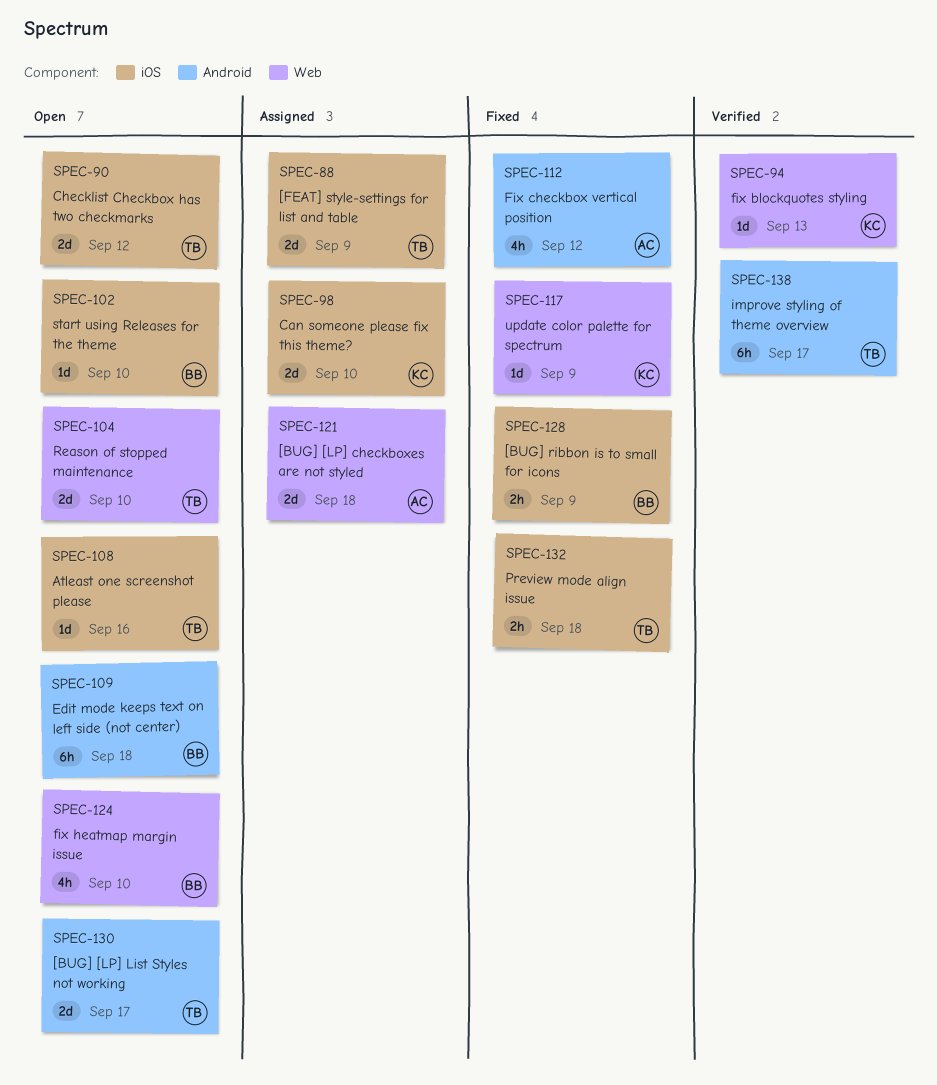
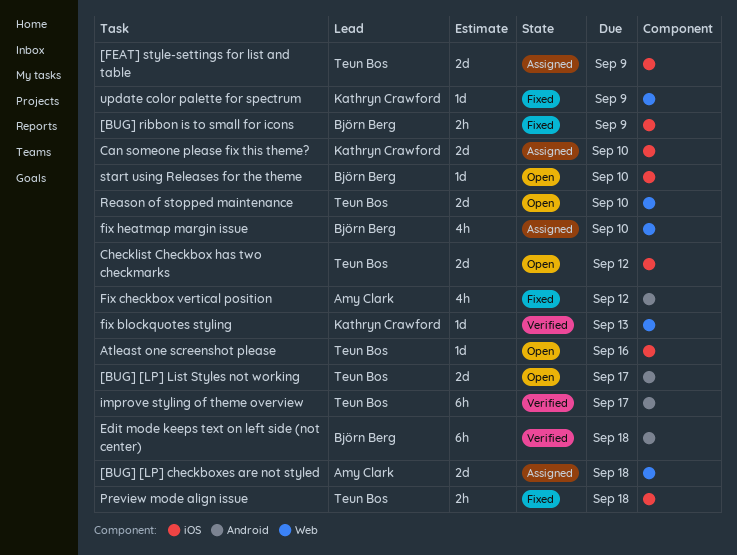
Edit mode keeps text on left side (not center), status: Open -> Verified
fix heatmap margin issue, status: Open -> Assigned

